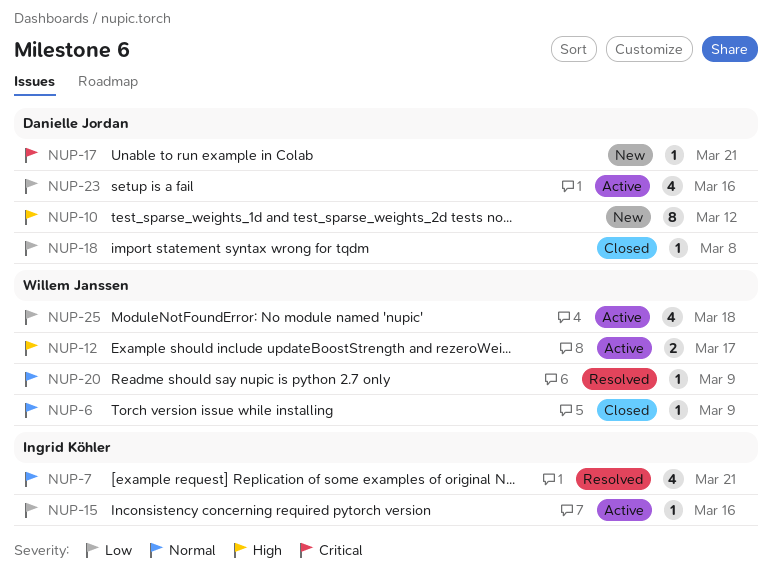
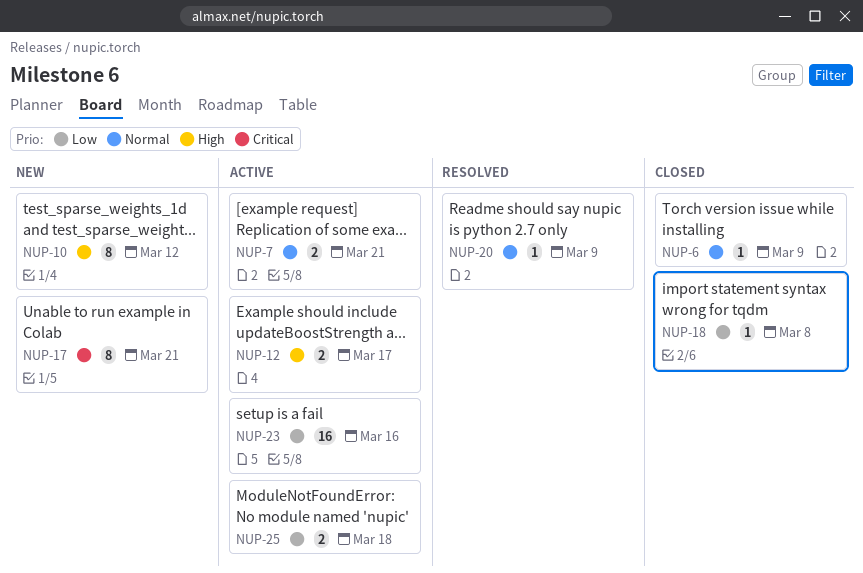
NUP-7, status: Resolved -> Active
NUP-7, estimate: 4 -> 2
NUP-15: present -> none
NUP-17, estimate: 1 -> 8
NUP-23, estimate: 4 -> 16
NUP-25, estimate: 4 -> 2

